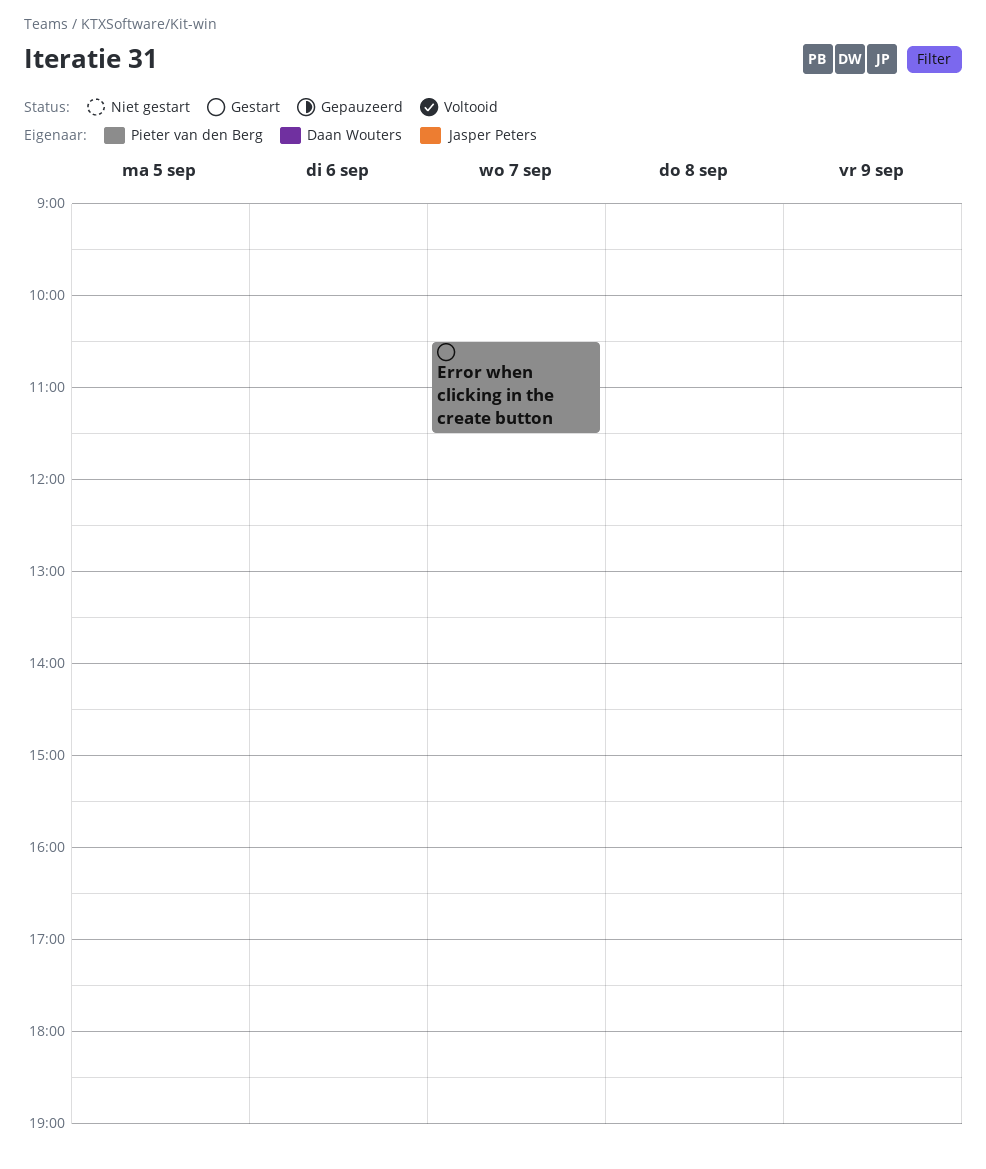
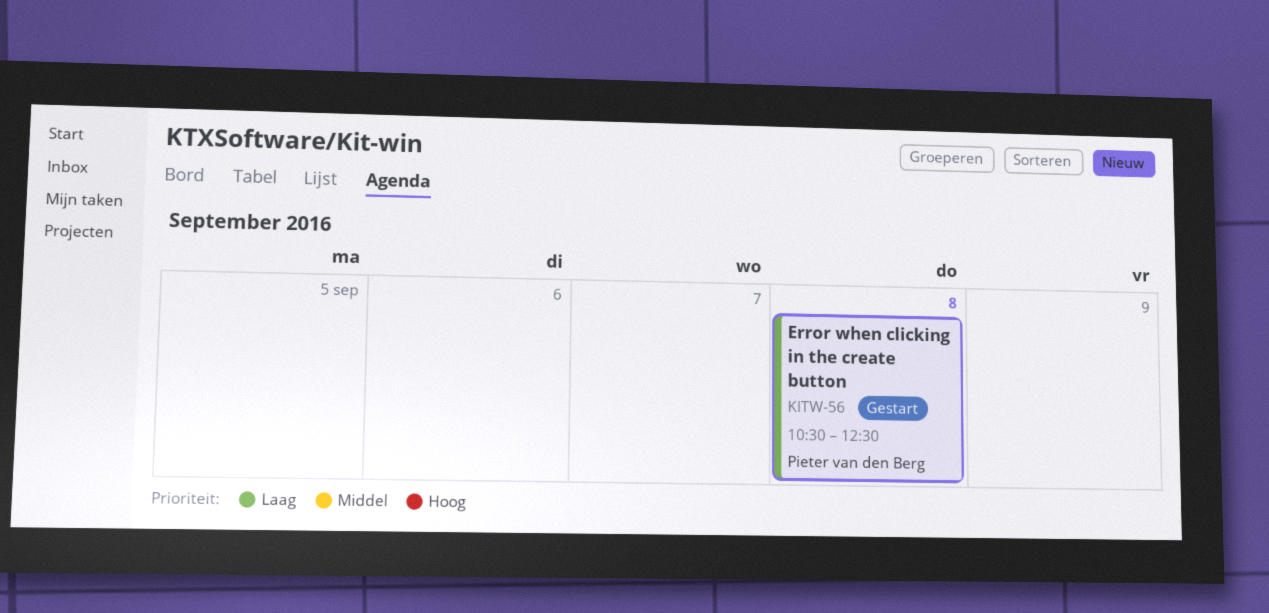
Error when clicking in the create button, day: Sep 7 -> Sep 8
Error when clicking in the create button, ends: 11:30 -> 12:30

